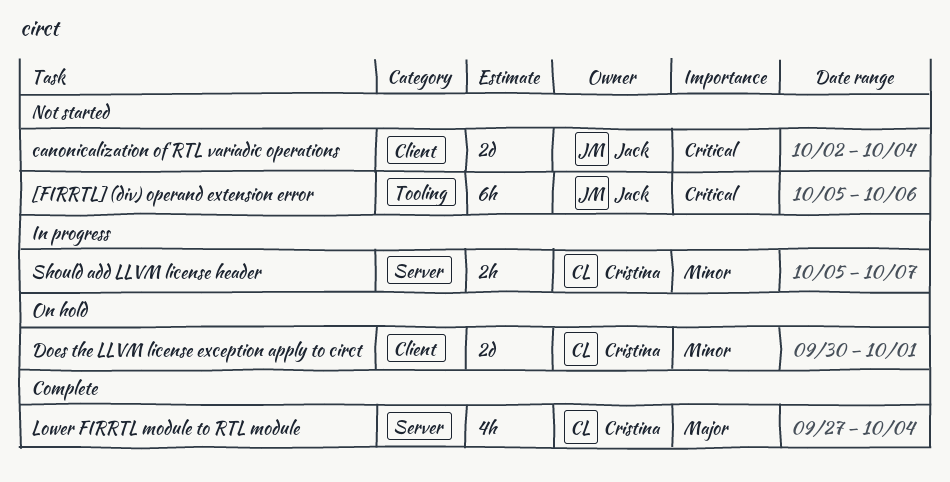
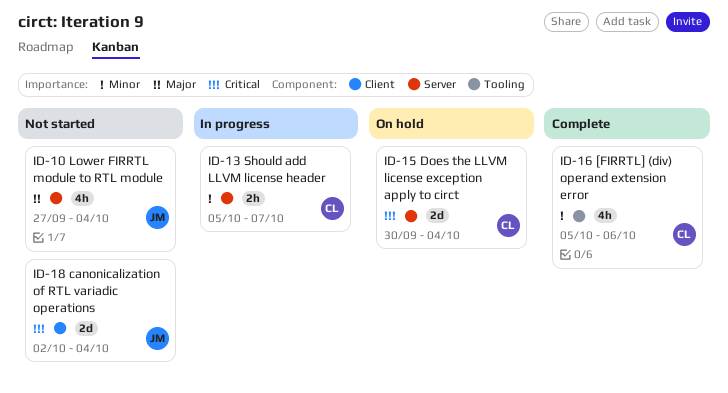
[FIRRTL] (div) operand extension error, status: Not started -> Complete
[FIRRTL] (div) operand extension error, owner: Jack -> Cristina
[FIRRTL] (div) operand extension error, priority: Critical -> Minor
[FIRRTL] (div) operand extension error, estimate: 6h -> 4h
Does the LLVM license exception apply to circt, priority: Minor -> Critical
Does the LLVM license exception apply to circt, label: Client -> Server
Does the LLVM license exception apply to circt, due: Oct 1 -> Oct 4
Lower FIRRTL module to RTL module, status: Complete -> Not started
Lower FIRRTL module to RTL module, owner: Cristina -> Jack

